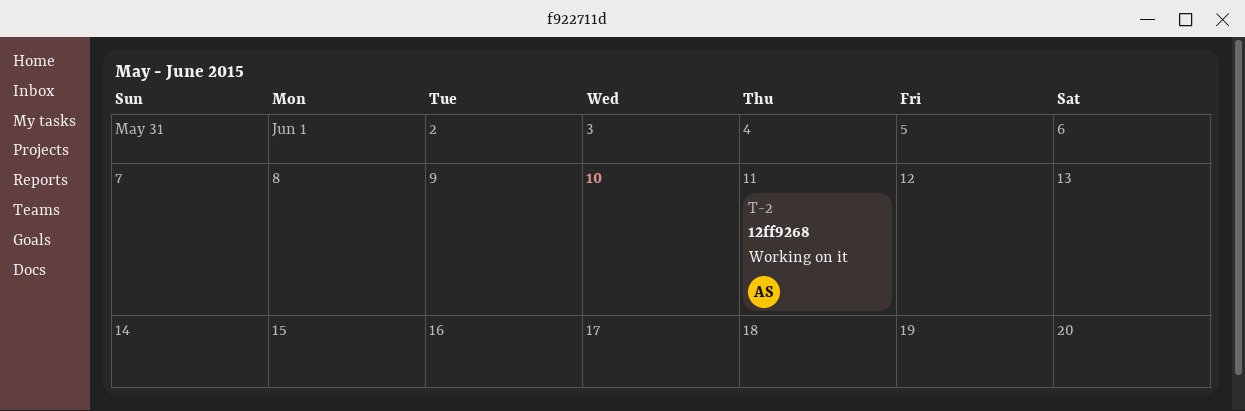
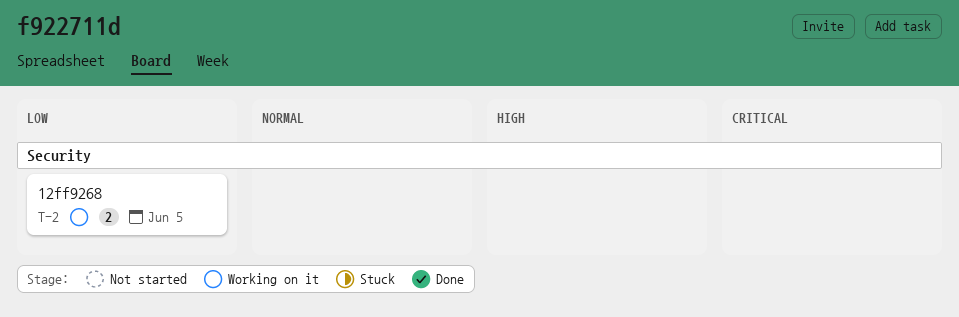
T-2, due: Jun 11 -> Jun 5

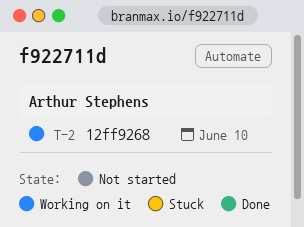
T-2, due: Jun 5 -> Jun 10

